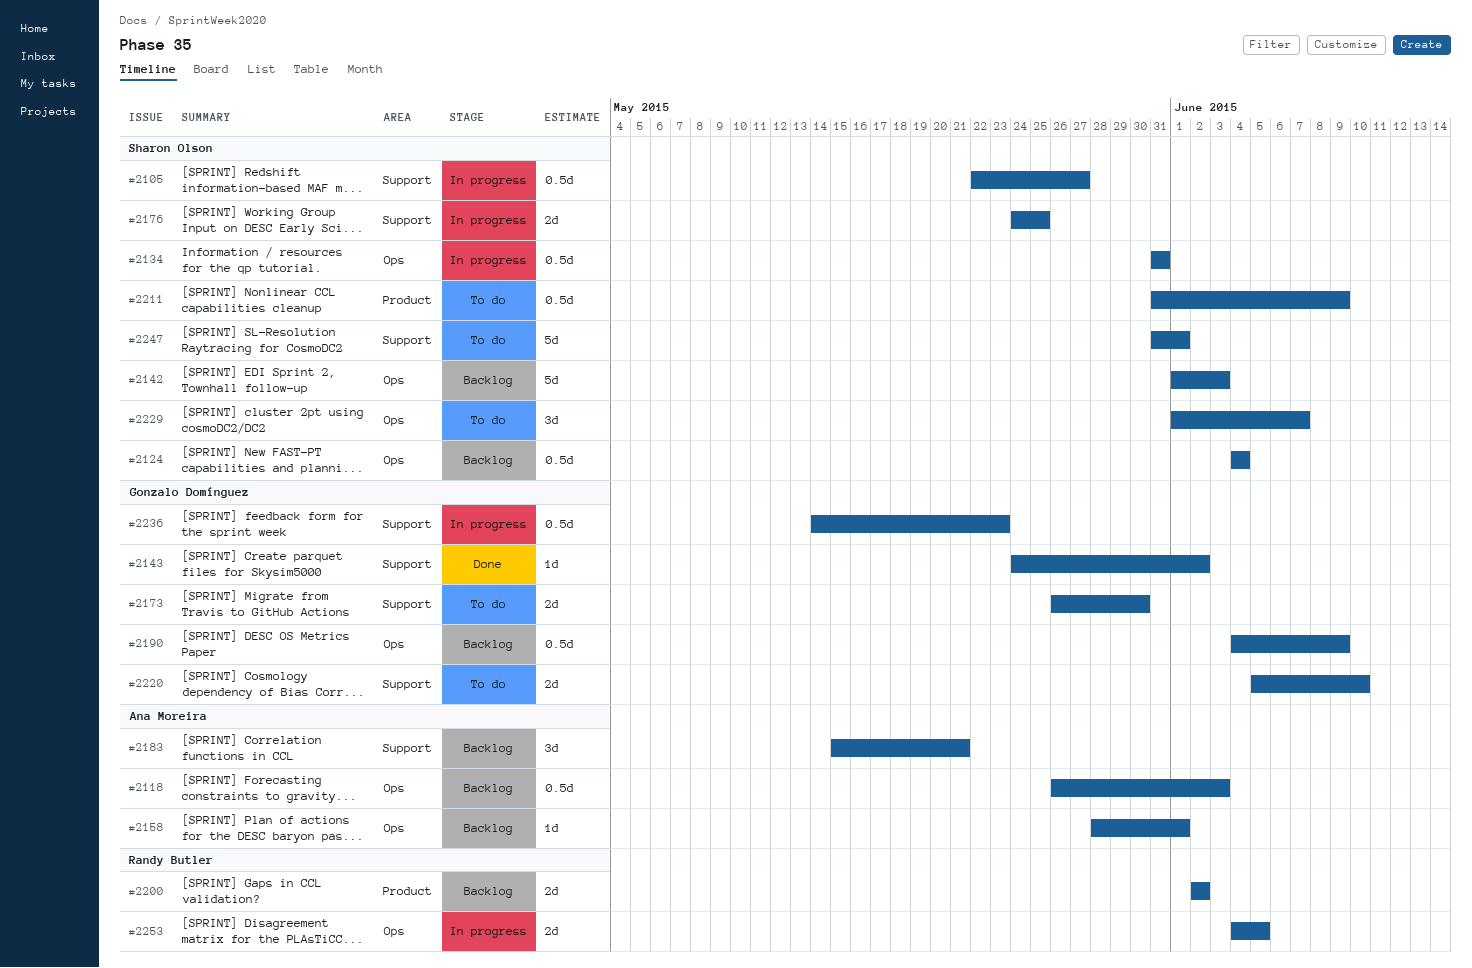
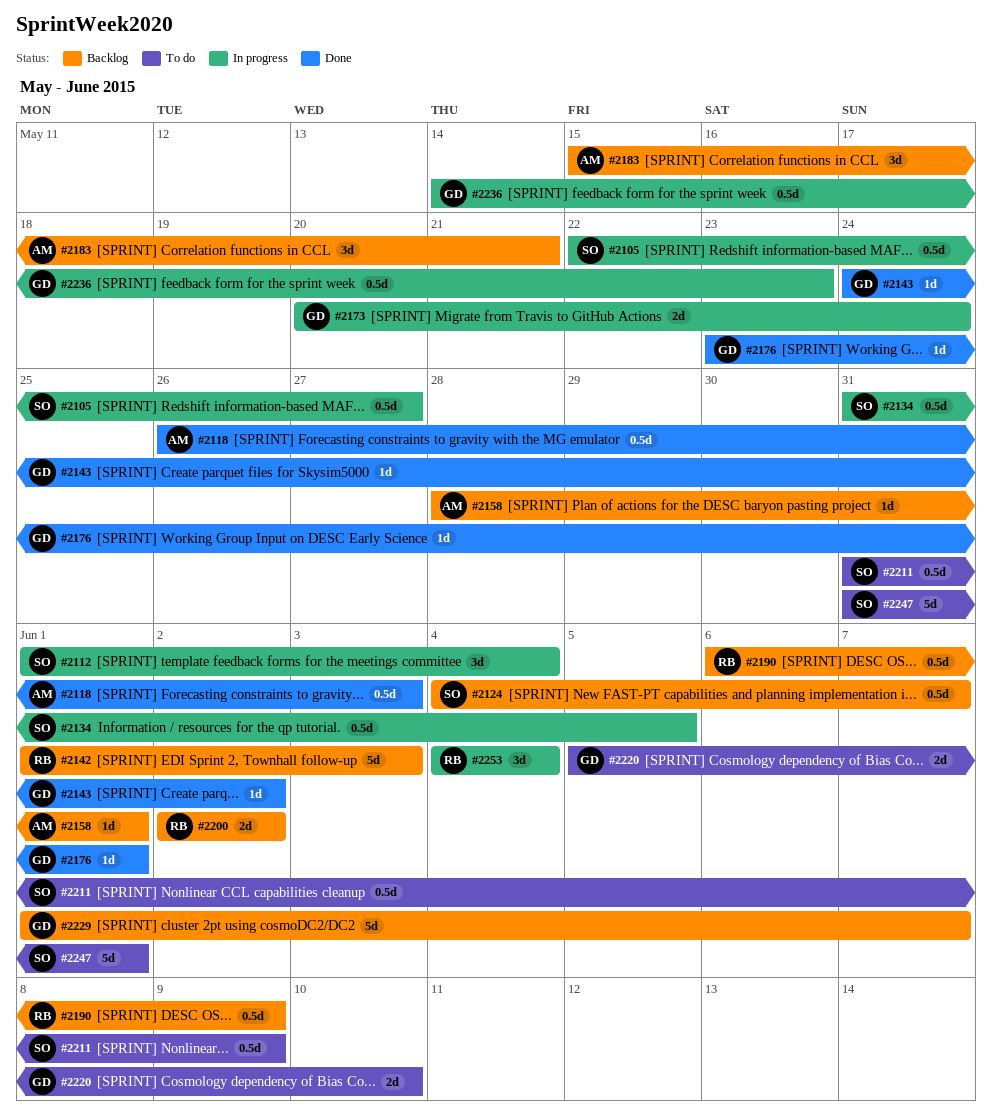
#2112: none -> present
#2118, status: Backlog -> Done
#2124, due: Jun 4 -> Jun 7
#2134, due: May 31 -> Jun 5
#2142, owner: Sharon Olson -> Randy Butler
#2173, status: To do -> In progress
#2173, start: May 26 -> May 20
#2173, due: May 30 -> May 24
#2176, status: In progress -> Done
#2176, owner: Sharon Olson -> Gonzalo Domínguez
#2176, estimate: 2d -> 1d
#2176, start: May 24 -> May 23
#2176, due: May 25 -> Jun 1
#2190, owner: Gonzalo Domínguez -> Randy Butler
#2190, start: Jun 4 -> Jun 6
#2229, status: To do -> Backlog
#2229, owner: Sharon Olson -> Gonzalo Domínguez
#2229, estimate: 3d -> 5d
#2253, estimate: 2d -> 3d
#2253, due: Jun 5 -> Jun 4

